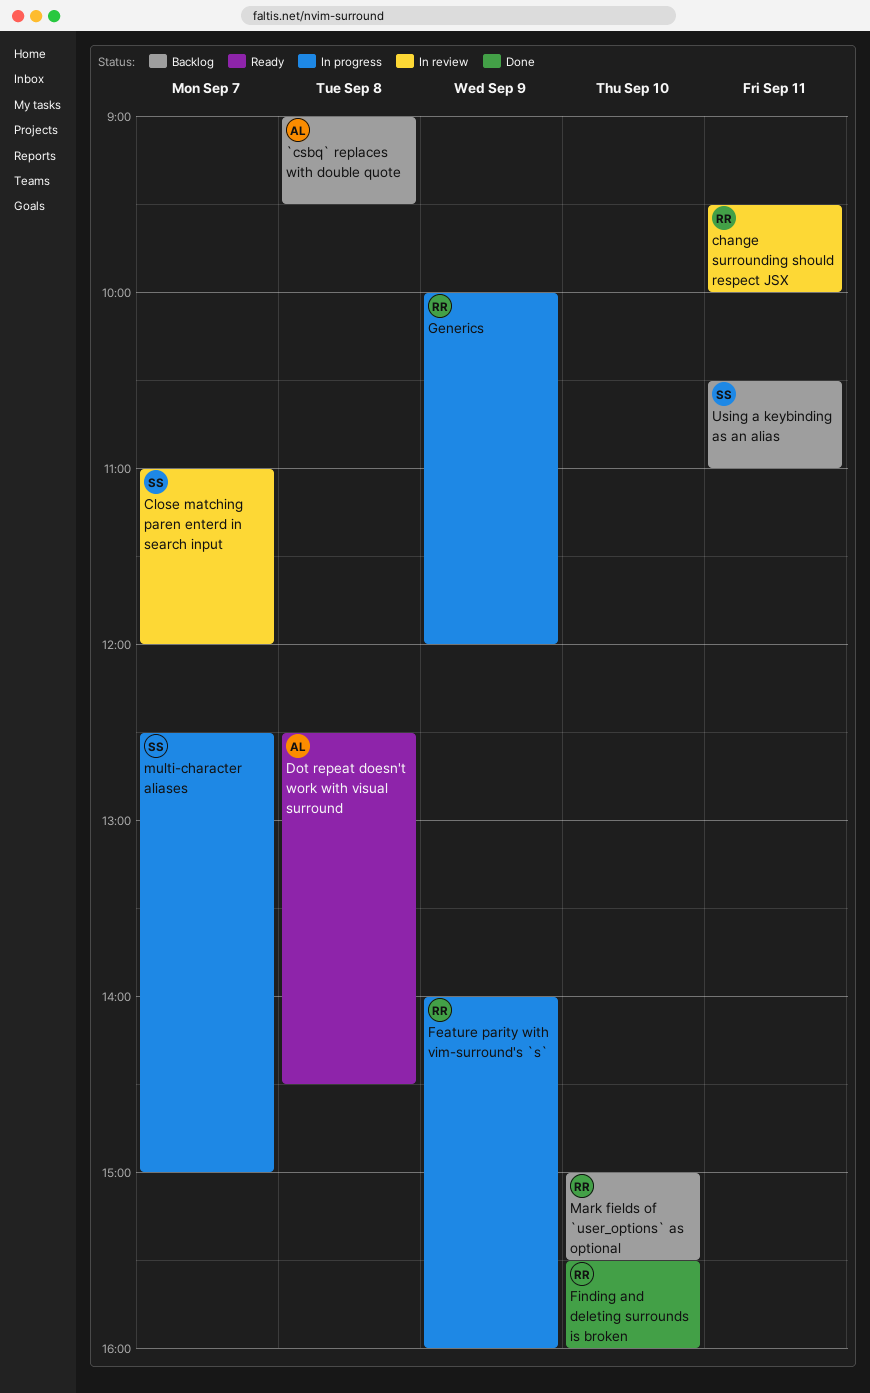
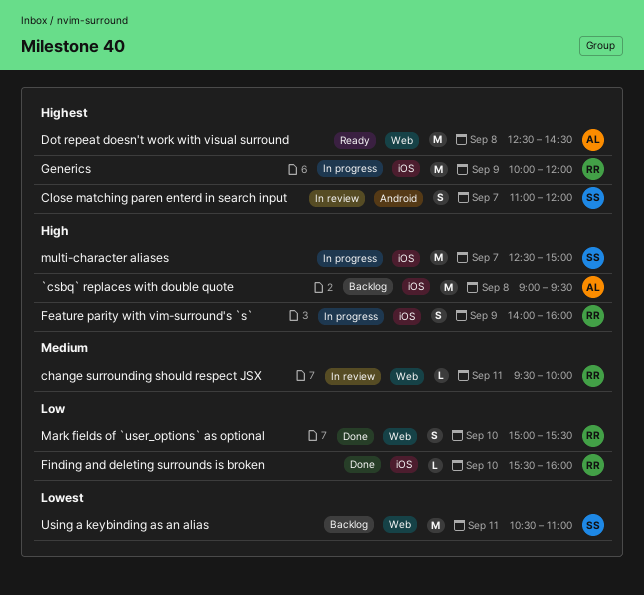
Mark fields of `user_options` as optional, status: Backlog -> Done

